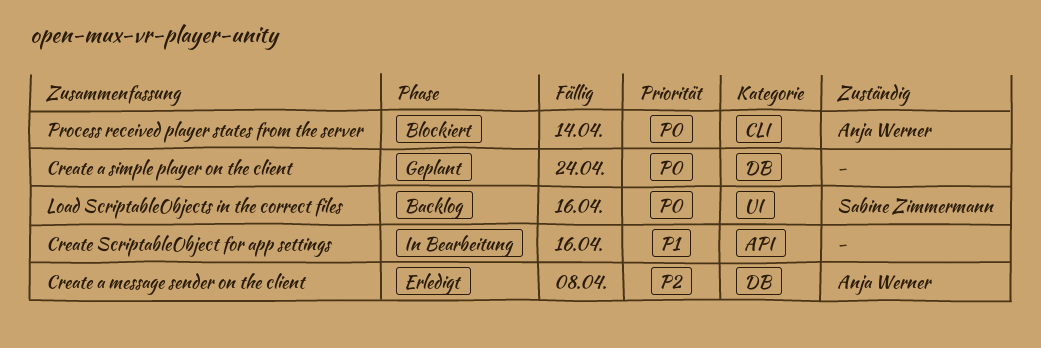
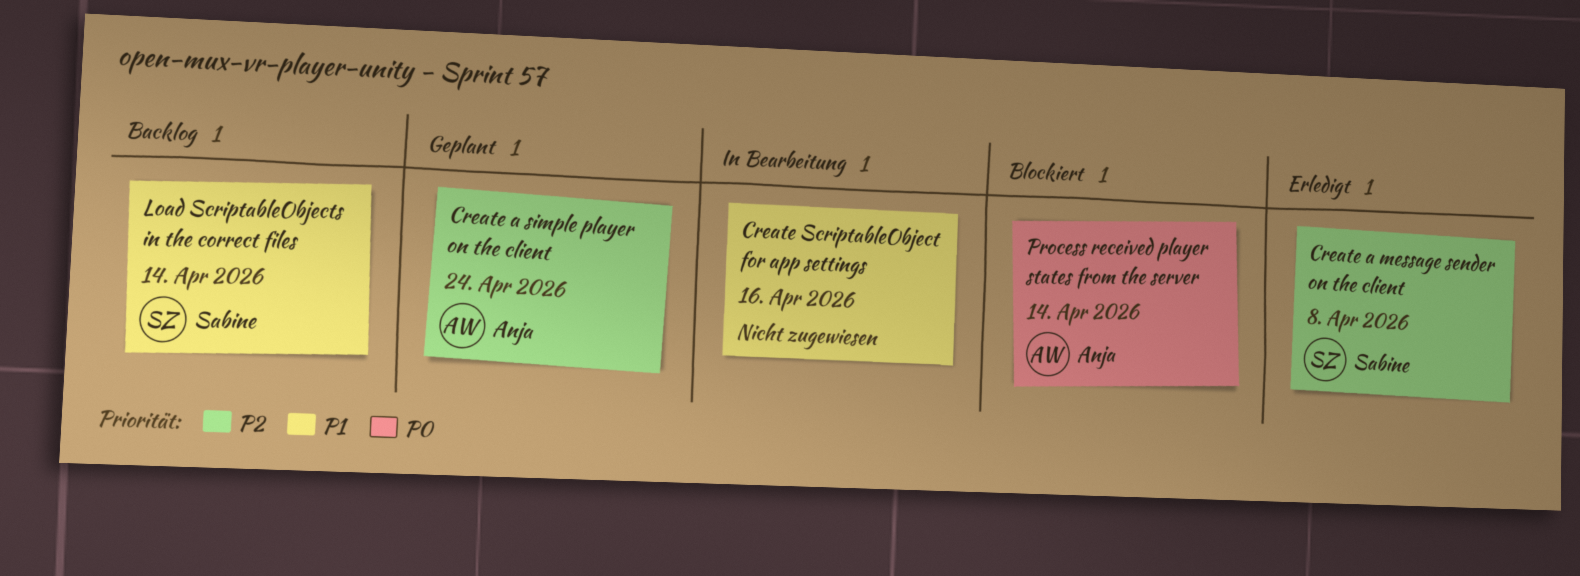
Create a message sender on the client, owner: Anja Werner -> Sabine Zimmermann
Create a simple player on the client, owner: none -> Anja Werner
Create a simple player on the client, priority: P0 -> P2
Load ScriptableObjects in the correct files, priority: P0 -> P1
Load ScriptableObjects in the correct files, due: Apr 16 -> Apr 14

